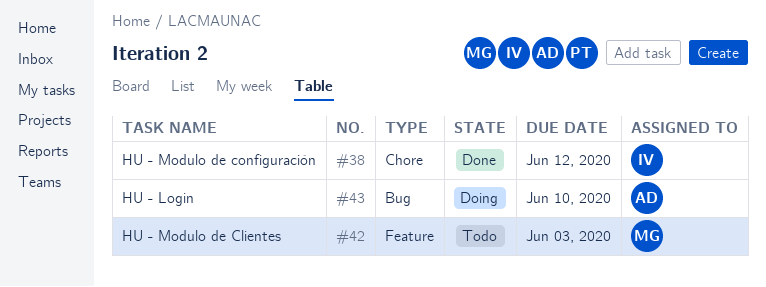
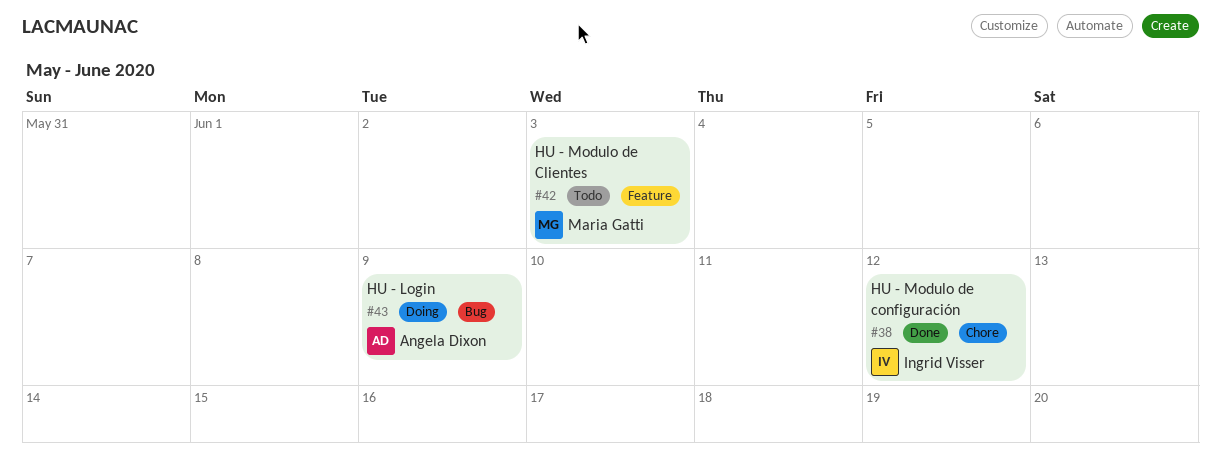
#43, due: Jun 10 -> Jun 9

